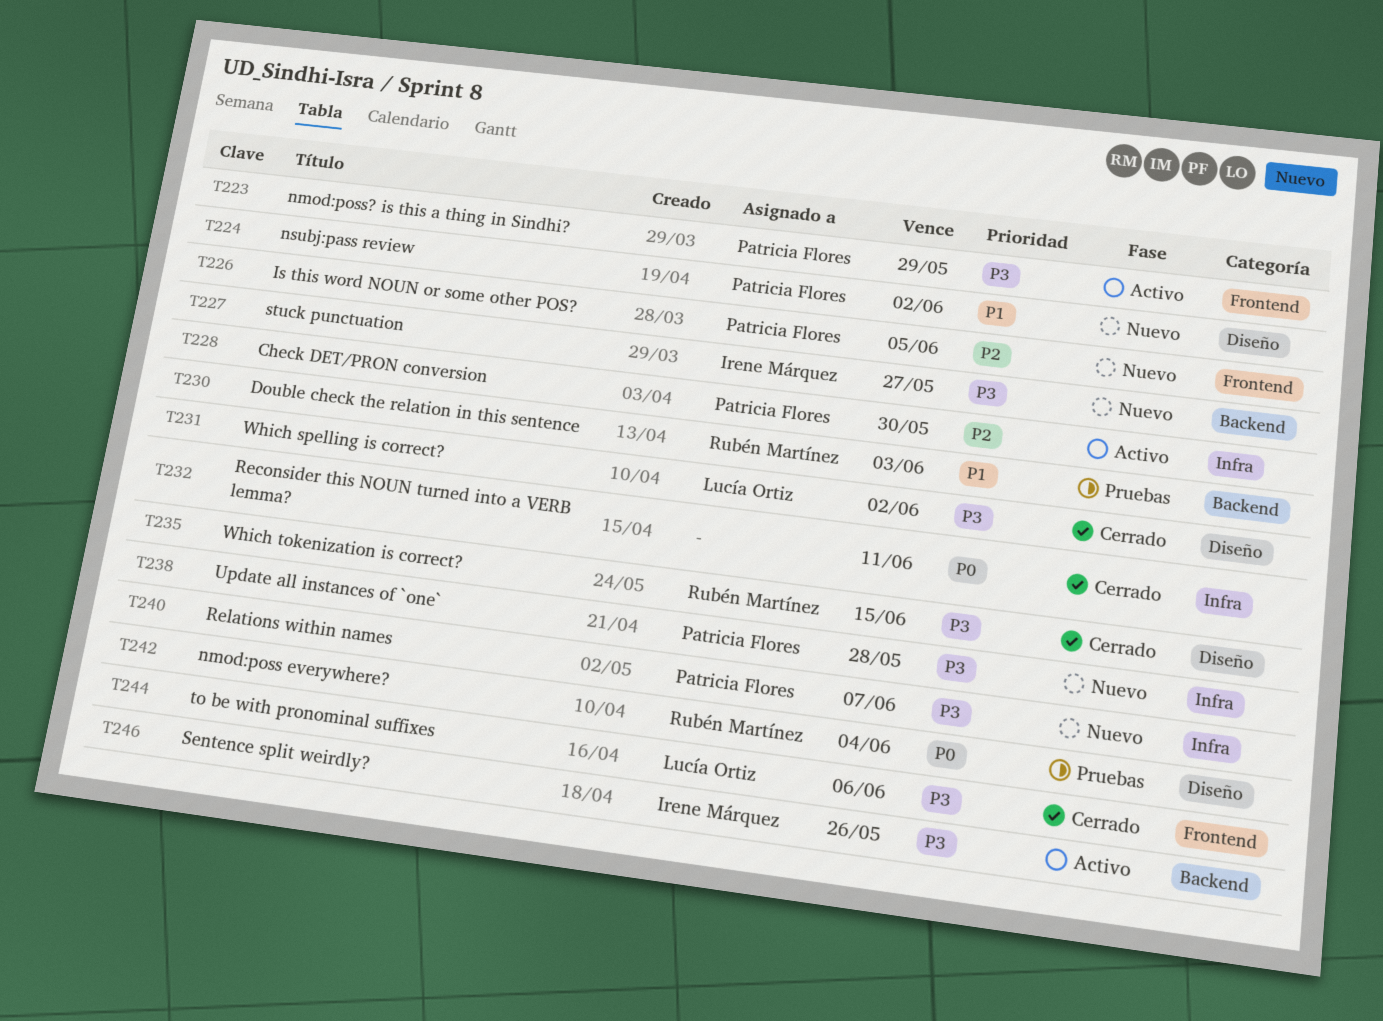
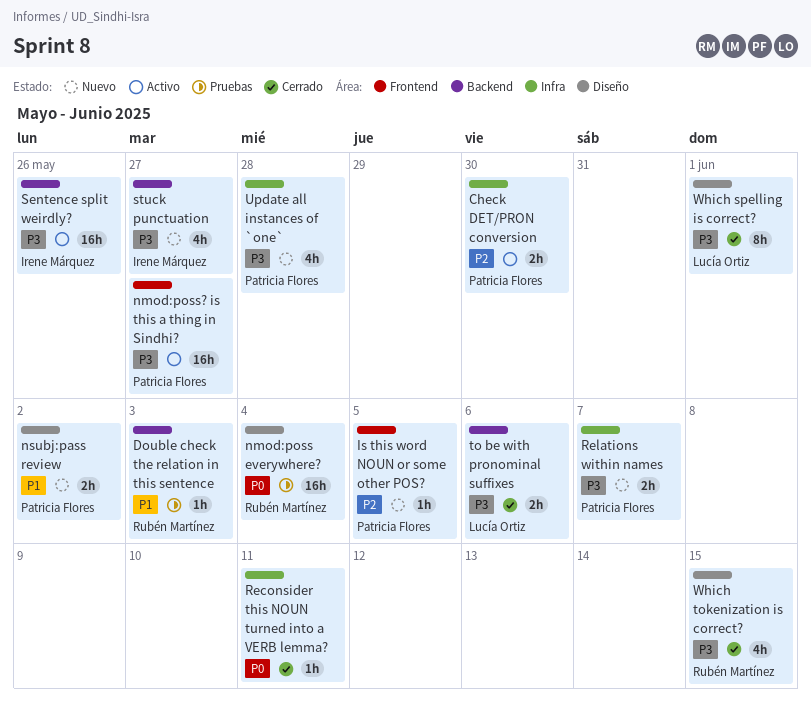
nmod:poss? is this a thing in Sindhi?, due: May 29 -> May 27
to be with pronominal suffixes, label: Frontend -> Backend
Which spelling is correct?, due: Jun 2 -> Jun 1

